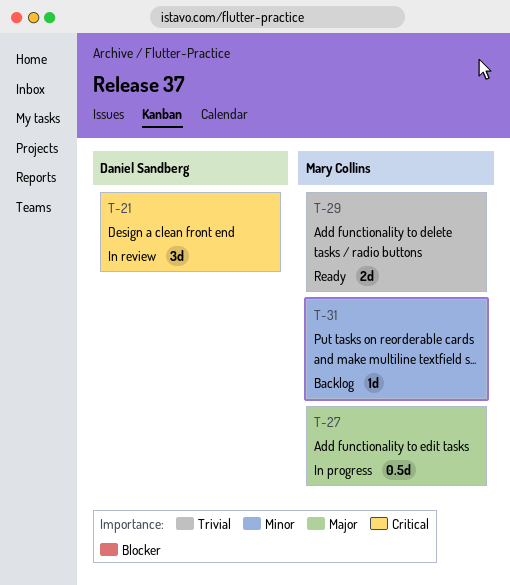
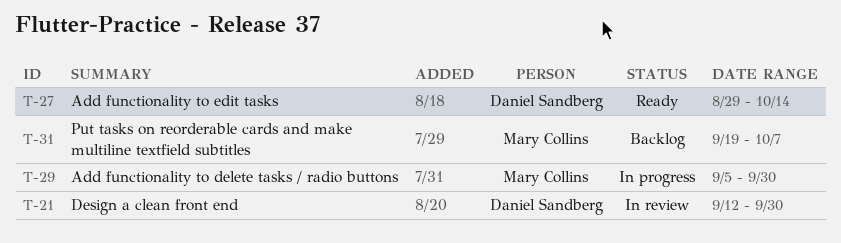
T-27, status: In progress -> Ready
T-27, owner: Mary Collins -> Daniel Sandberg
T-29, status: Ready -> In progress

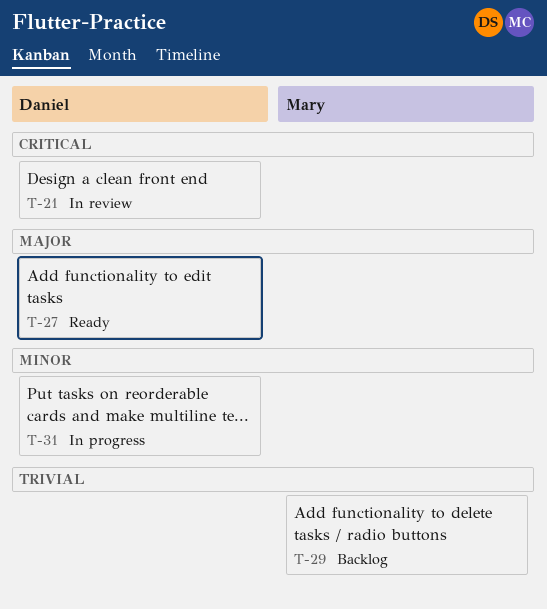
T-29, status: In progress -> Backlog
T-31, status: Backlog -> In progress
T-31, owner: Mary Collins -> Daniel Sandberg

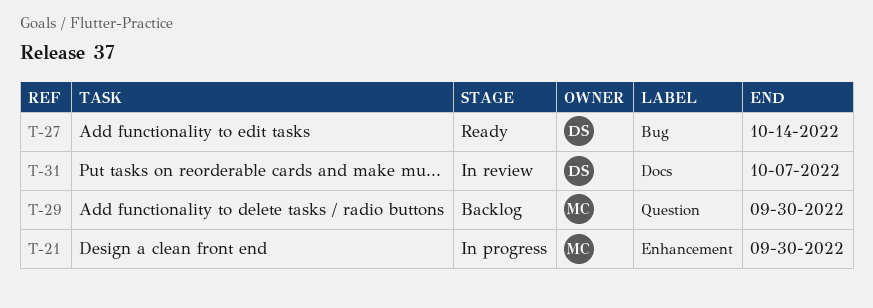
T-21, status: In review -> In progress
T-21, owner: Daniel -> Mary
T-31, status: In progress -> In review

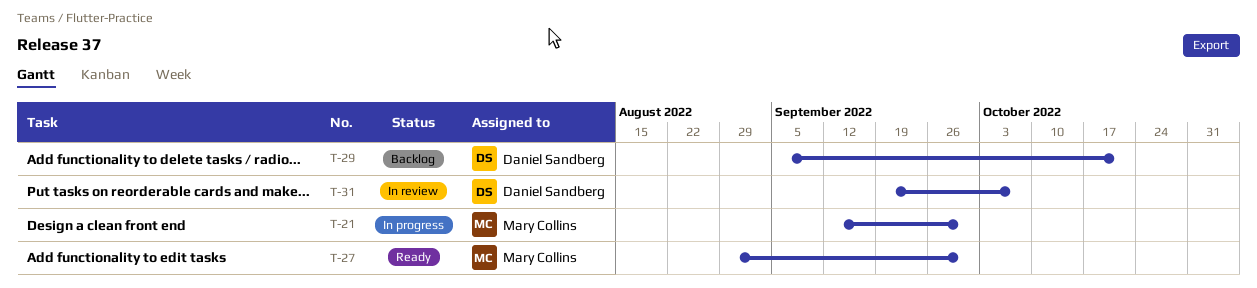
T-27, owner: Daniel Sandberg -> Mary Collins
T-27, due: Oct 14 -> Sep 30
T-29, owner: Mary Collins -> Daniel Sandberg
T-29, due: Sep 30 -> Oct 21

